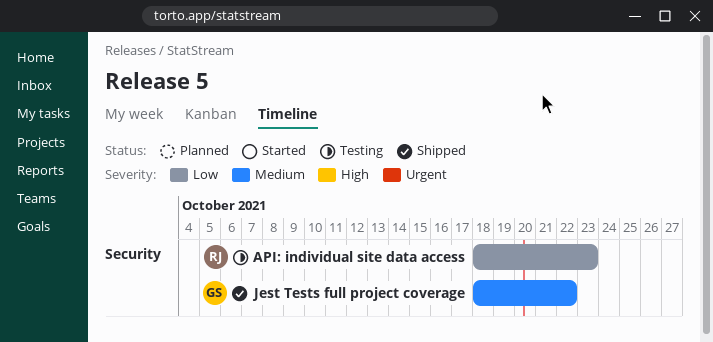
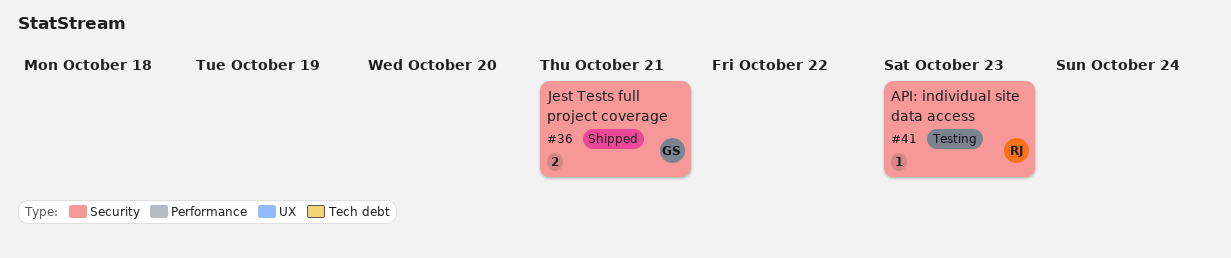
Jest Tests full project coverage, due: Oct 22 -> Oct 21

